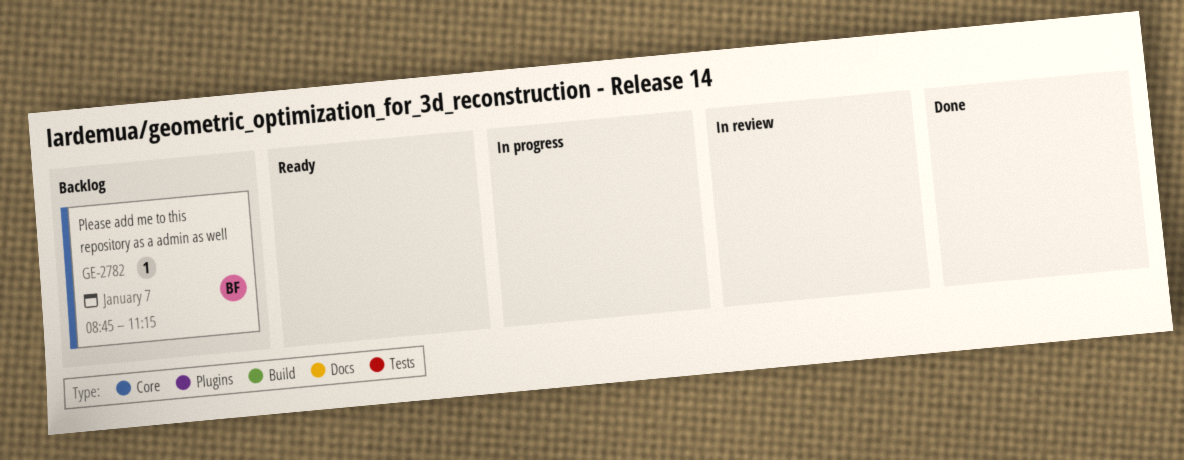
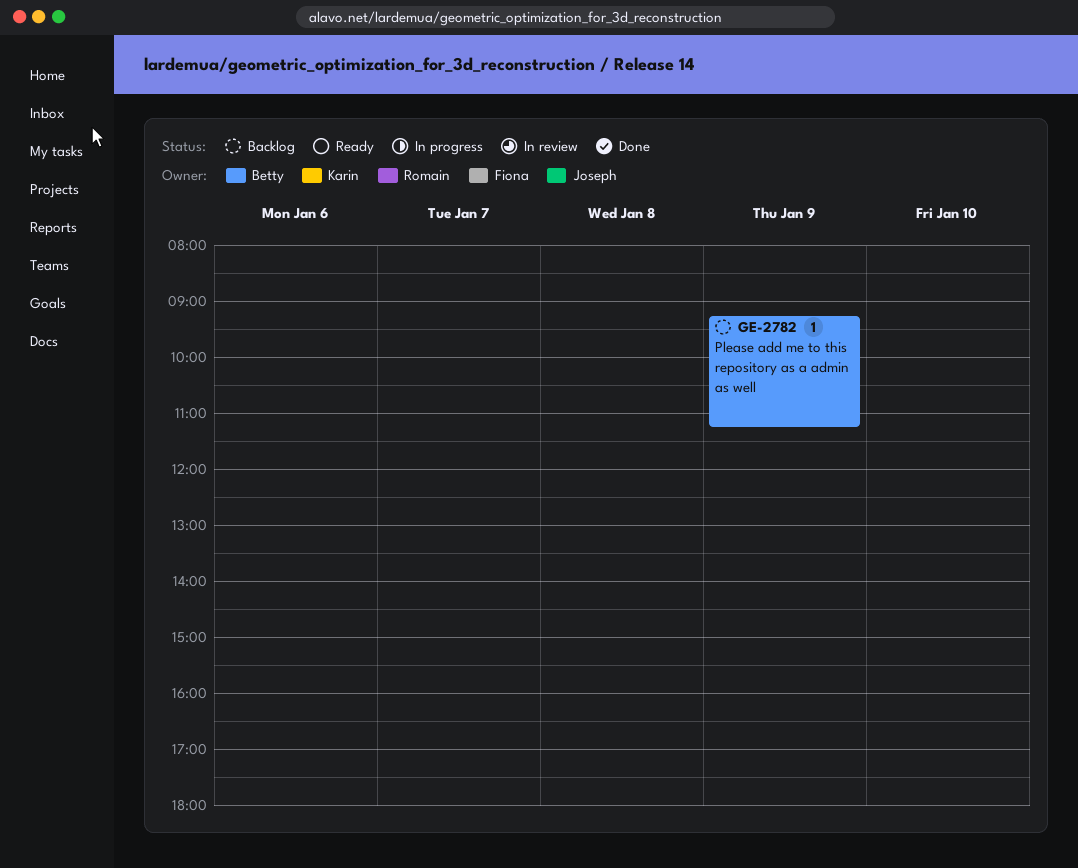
GE-2782, day: Jan 7 -> Jan 9
GE-2782, begins: 08:45 -> 09:15

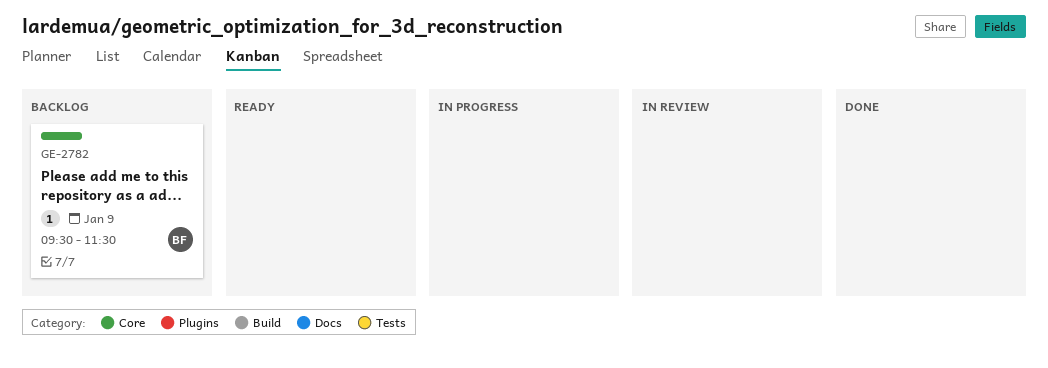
GE-2782, begins: 09:15 -> 09:30
GE-2782, ends: 11:15 -> 11:30

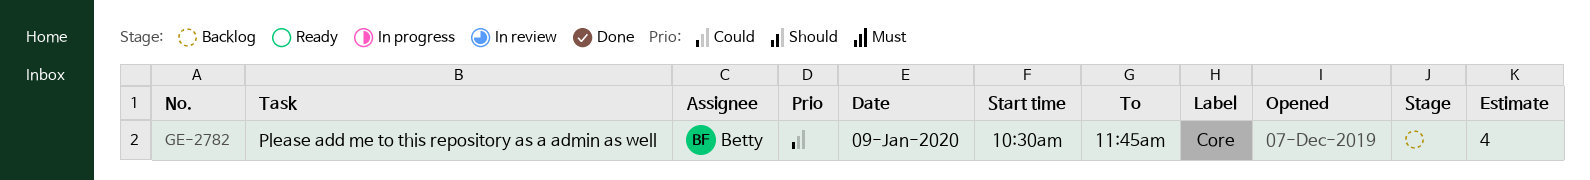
GE-2782, estimate: 1 -> 4
GE-2782, begins: 09:30 -> 10:30
GE-2782, ends: 11:30 -> 11:45

